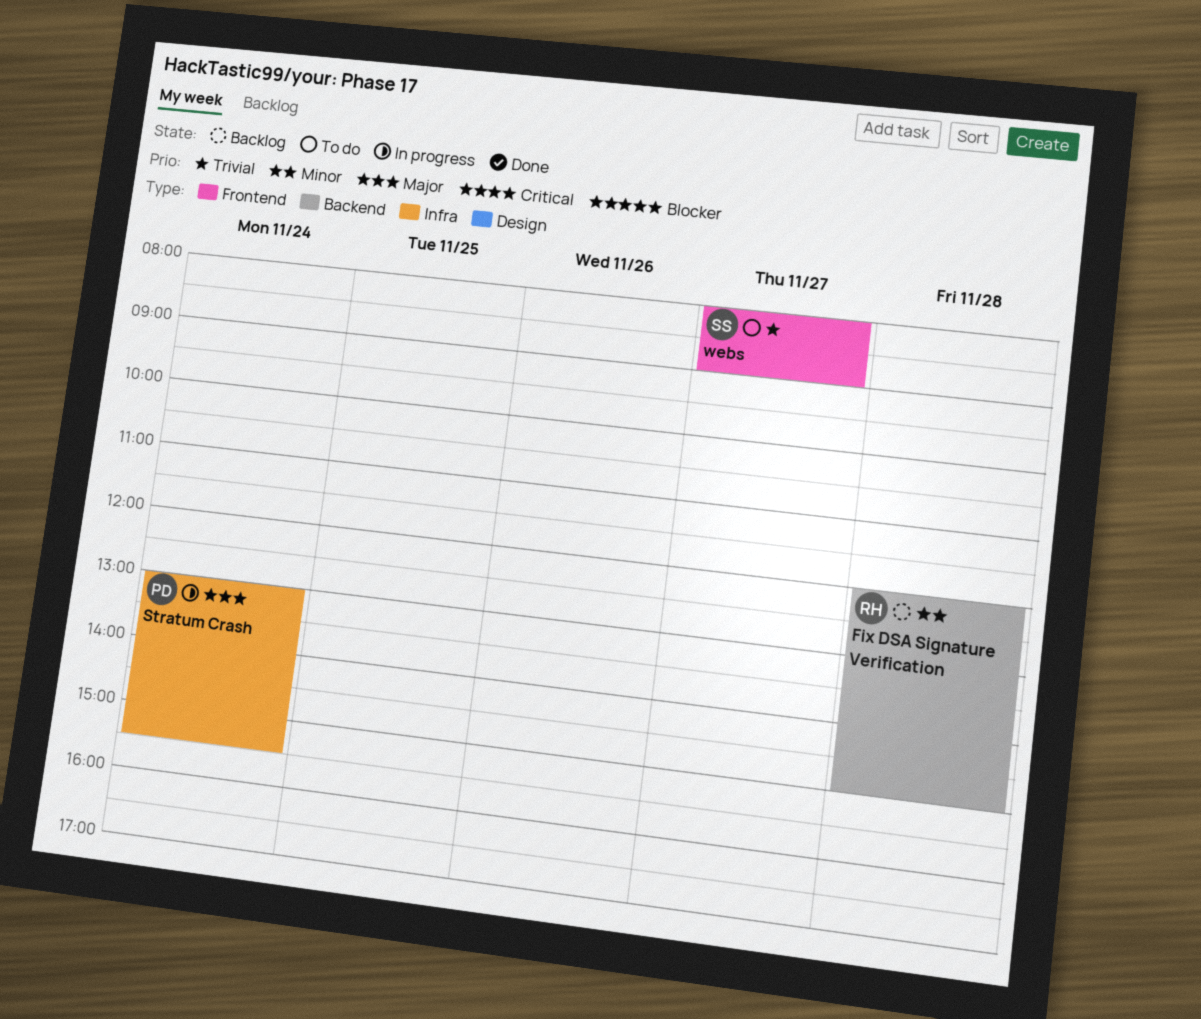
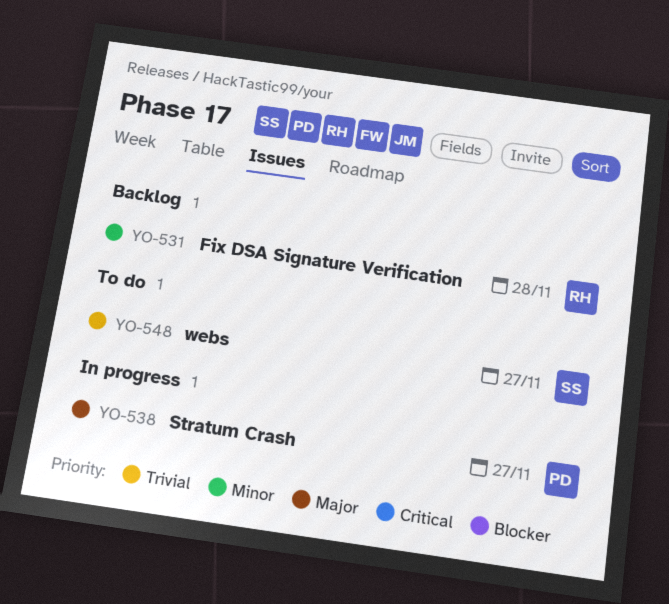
Stratum Crash, day: Nov 24 -> Nov 27

